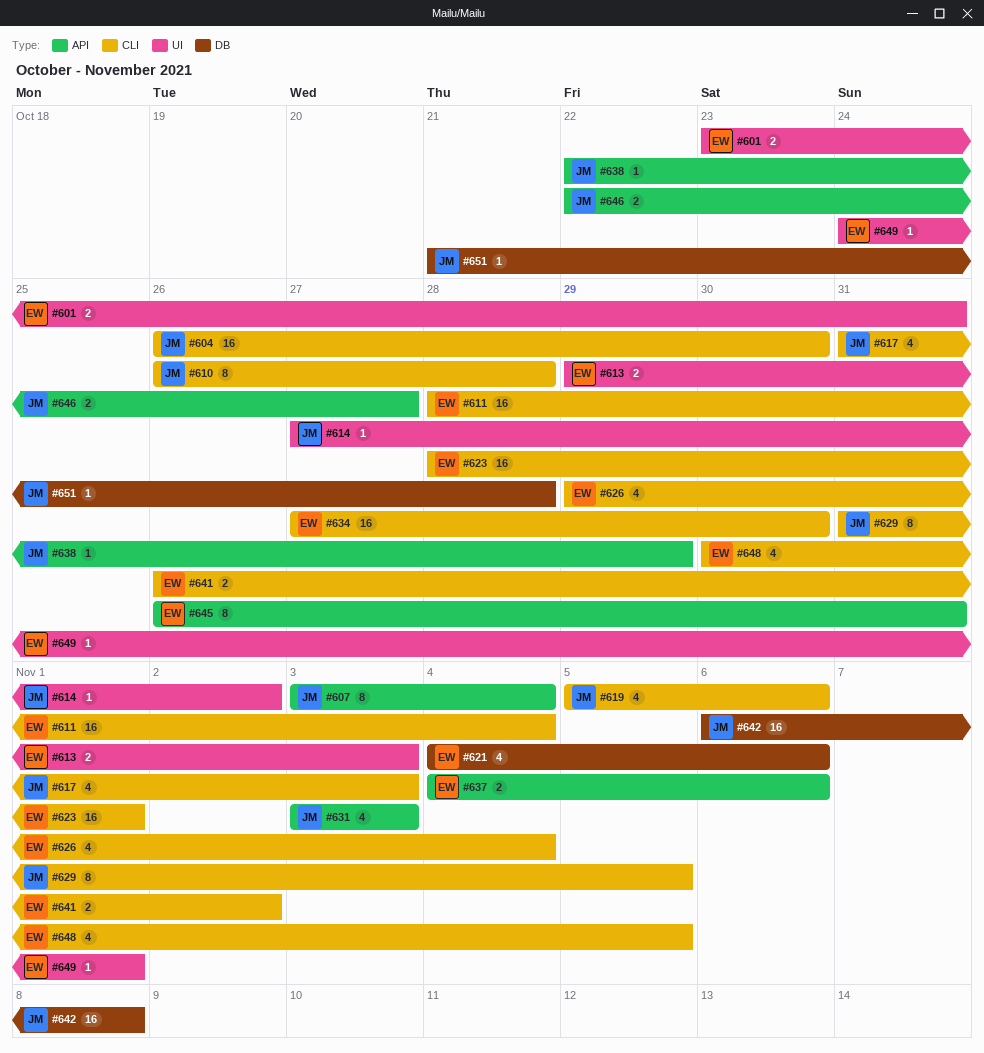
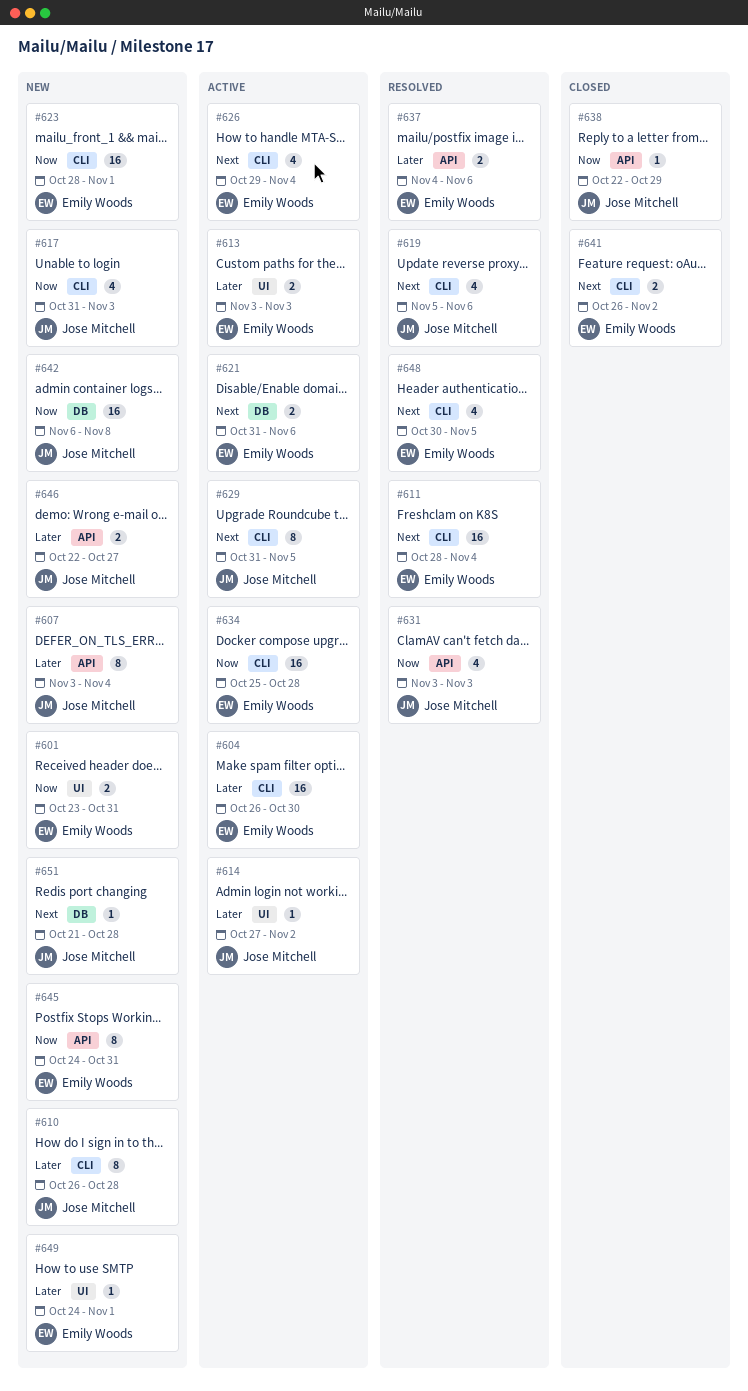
#604, owner: Jose Mitchell -> Emily Woods
#613, start: Oct 29 -> Nov 3
#621, estimate: 4 -> 2
#621, start: Nov 4 -> Oct 31
#634, start: Oct 27 -> Oct 25
#634, due: Oct 30 -> Oct 28
#645, start: Oct 26 -> Oct 24

